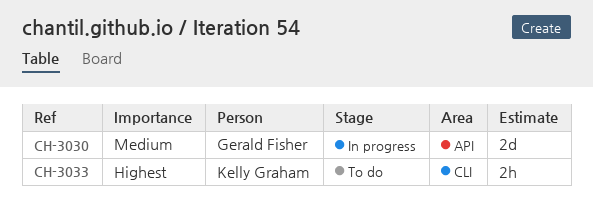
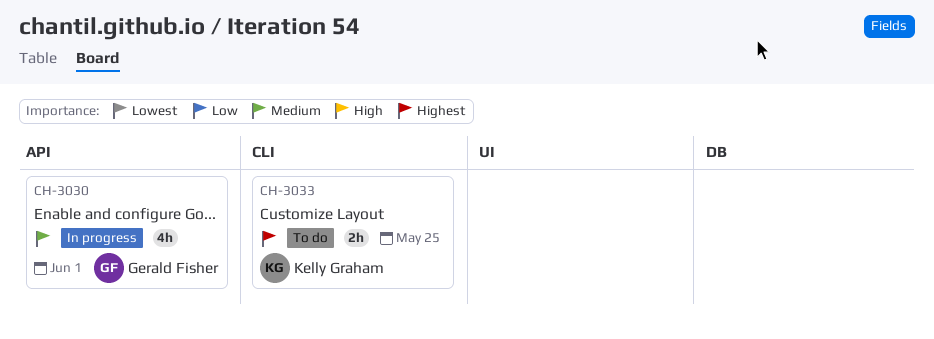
CH-3030, estimate: 2d -> 4h

